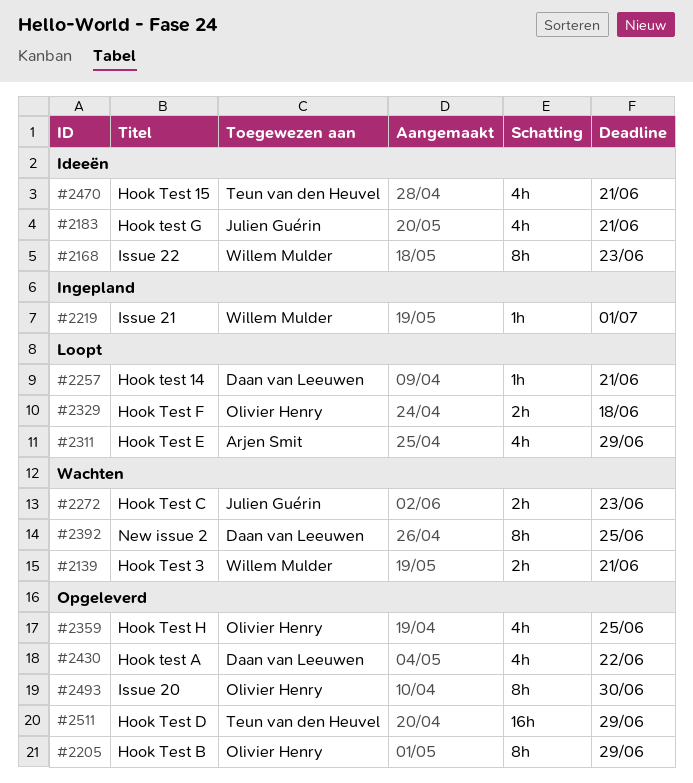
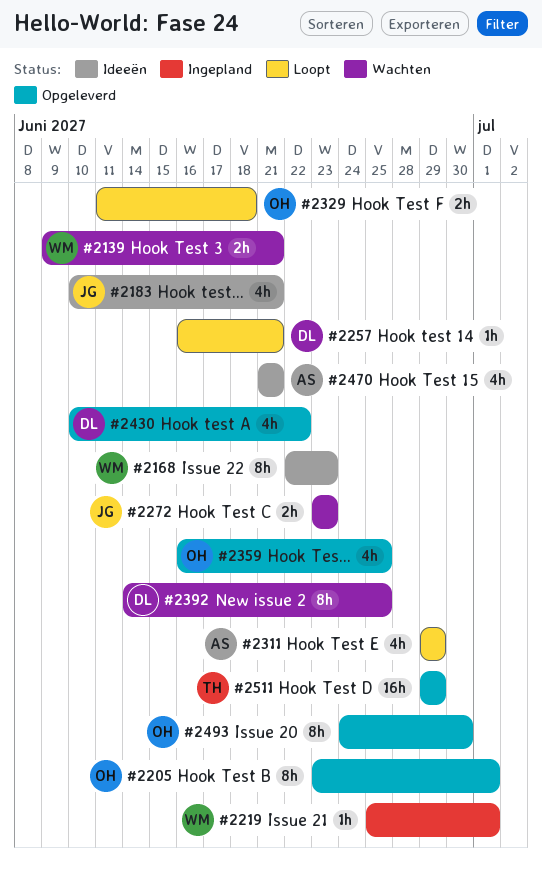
#2205, due: Jun 29 -> Jul 1
#2470, owner: Teun van den Heuvel -> Arjen Smit

